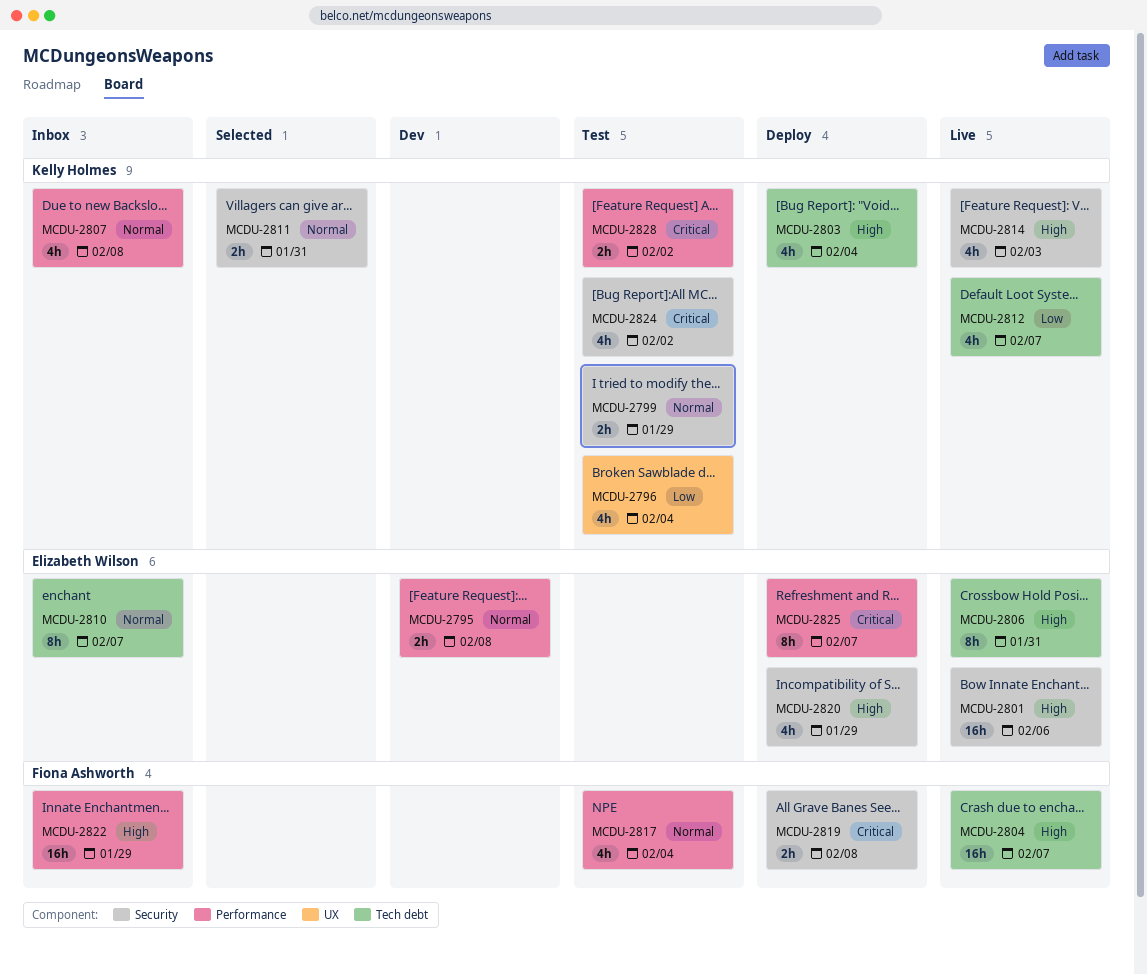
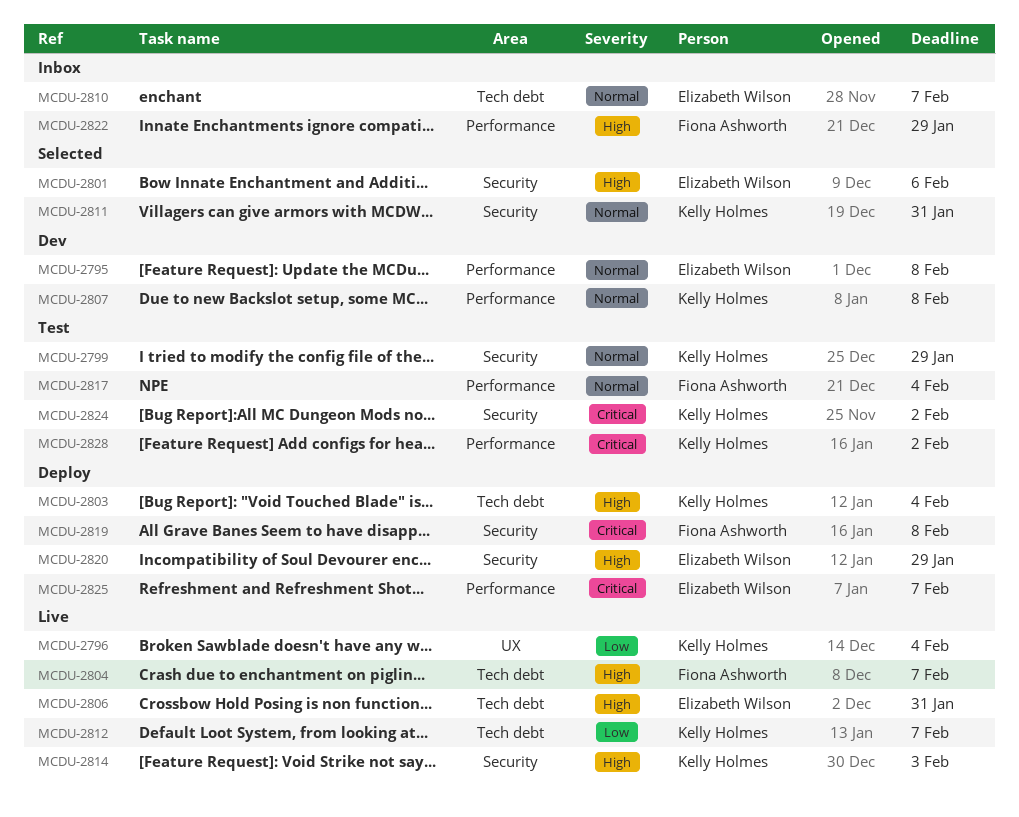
MCDU-2796, status: Test -> Live
MCDU-2801, status: Live -> Selected
MCDU-2807, status: Inbox -> Dev

